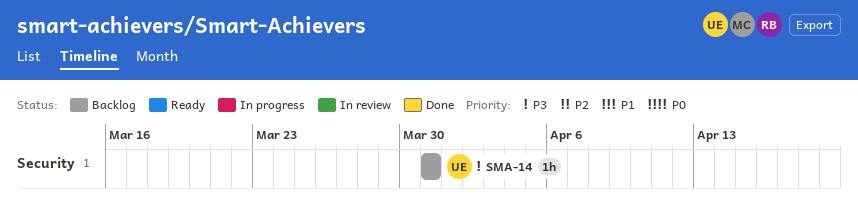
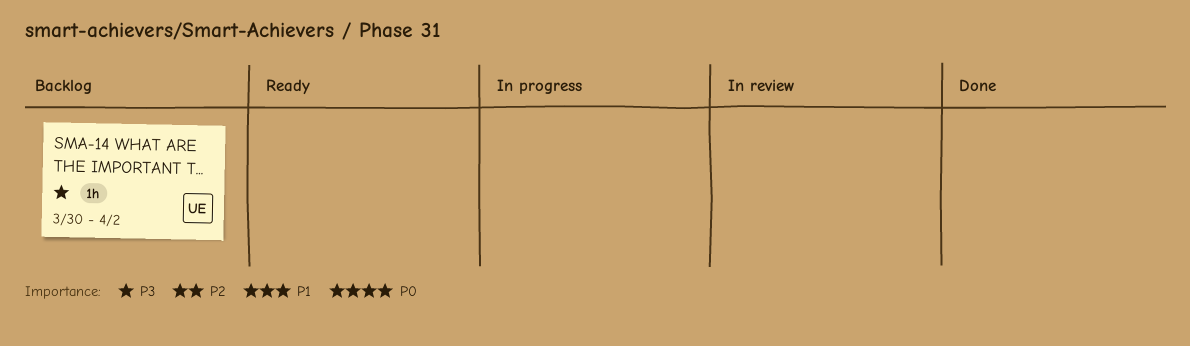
SMA-14, start: Mar 31 -> Mar 30
SMA-14, due: Mar 31 -> Apr 2

